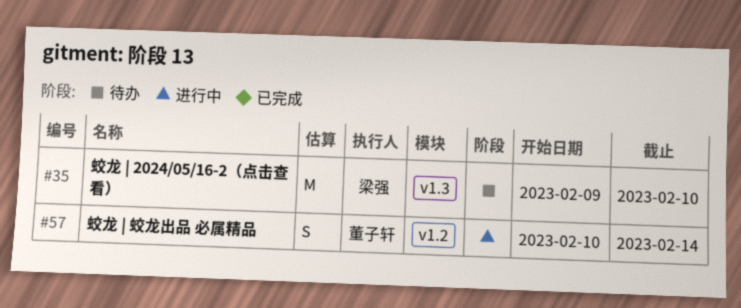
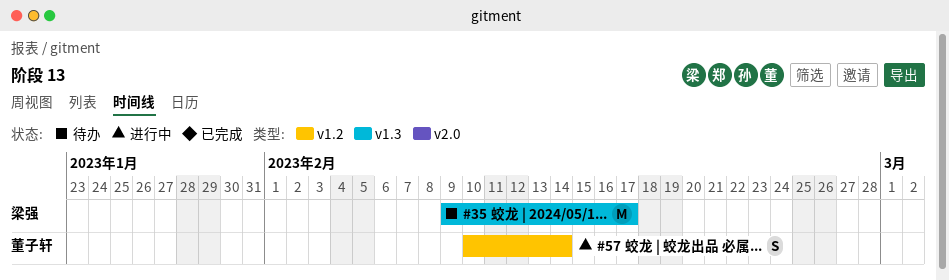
#35, due: Feb 10 -> Feb 17

